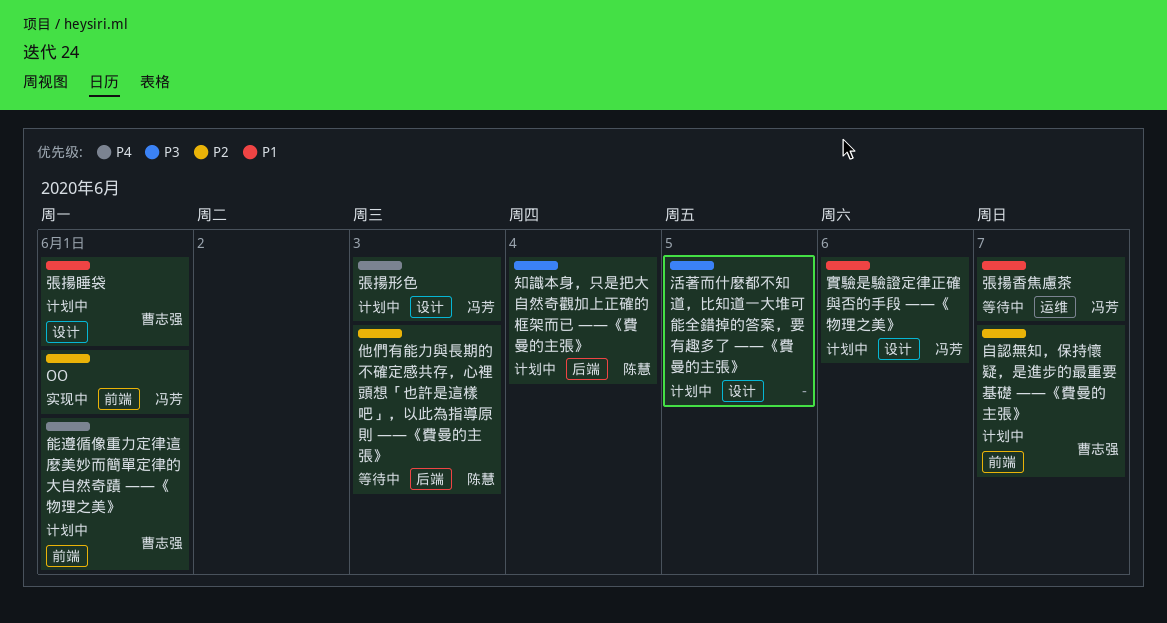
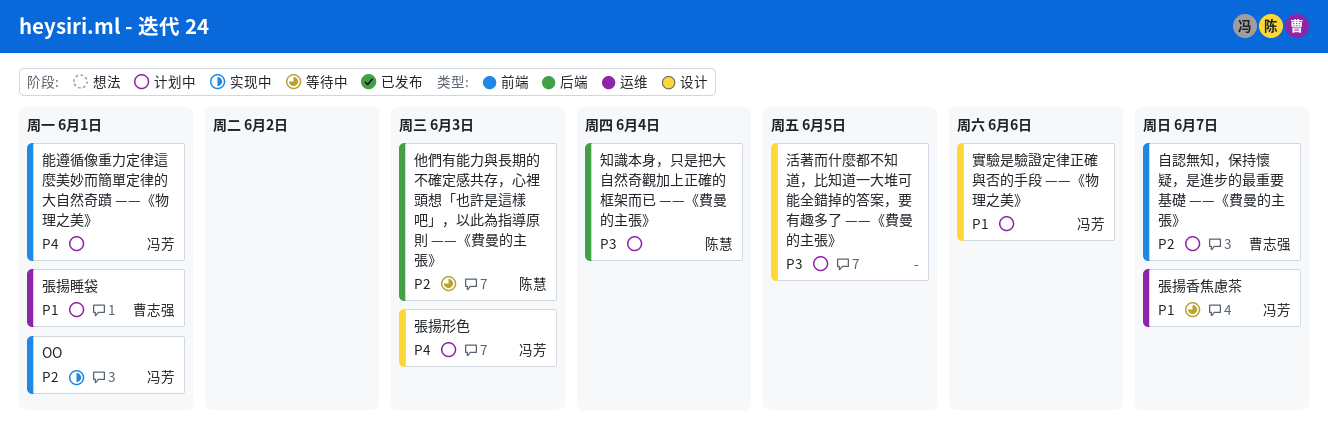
張揚睡袋, label: 设计 -> 运维
能遵循像重力定律這麼美妙而簡單定律的大自然奇蹟 ——《物理之美》, owner: 曹志强 -> 冯芳

